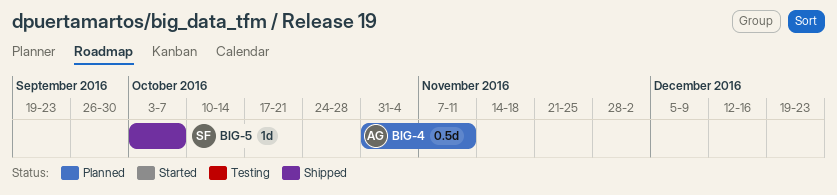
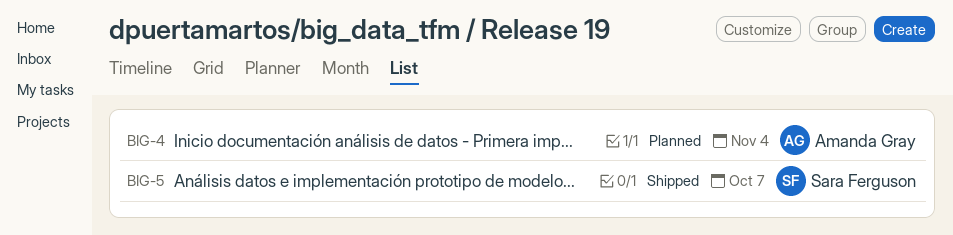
BIG-4, due: Nov 11 -> Nov 4

